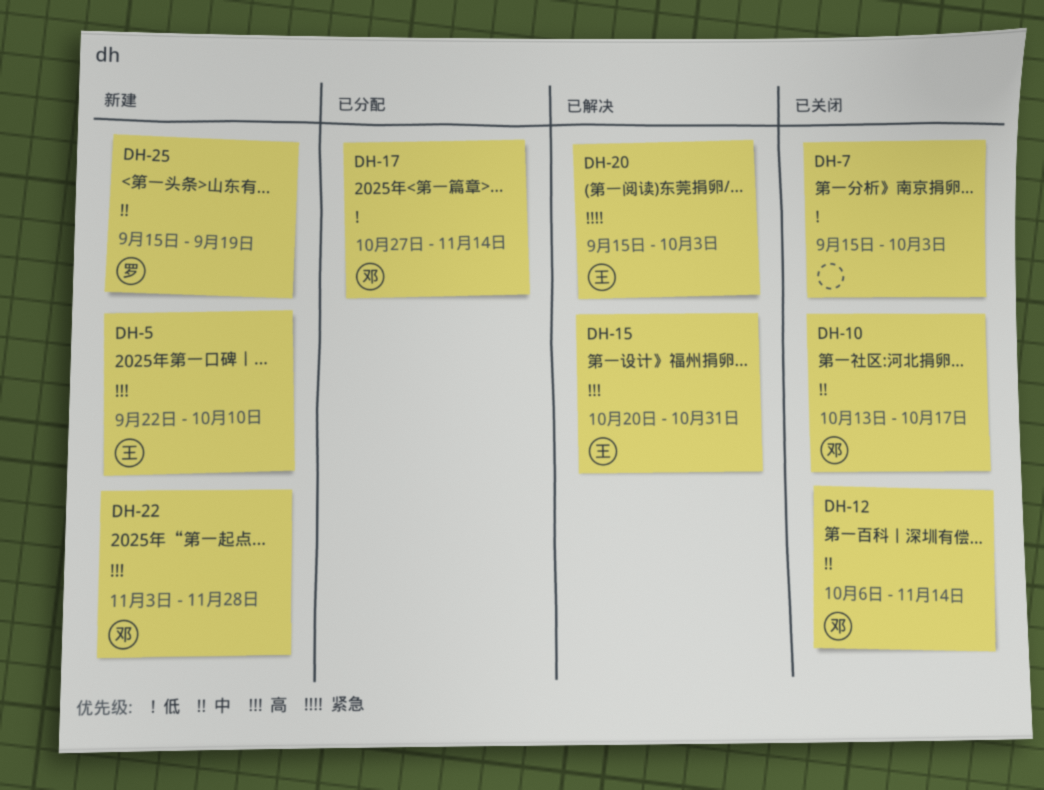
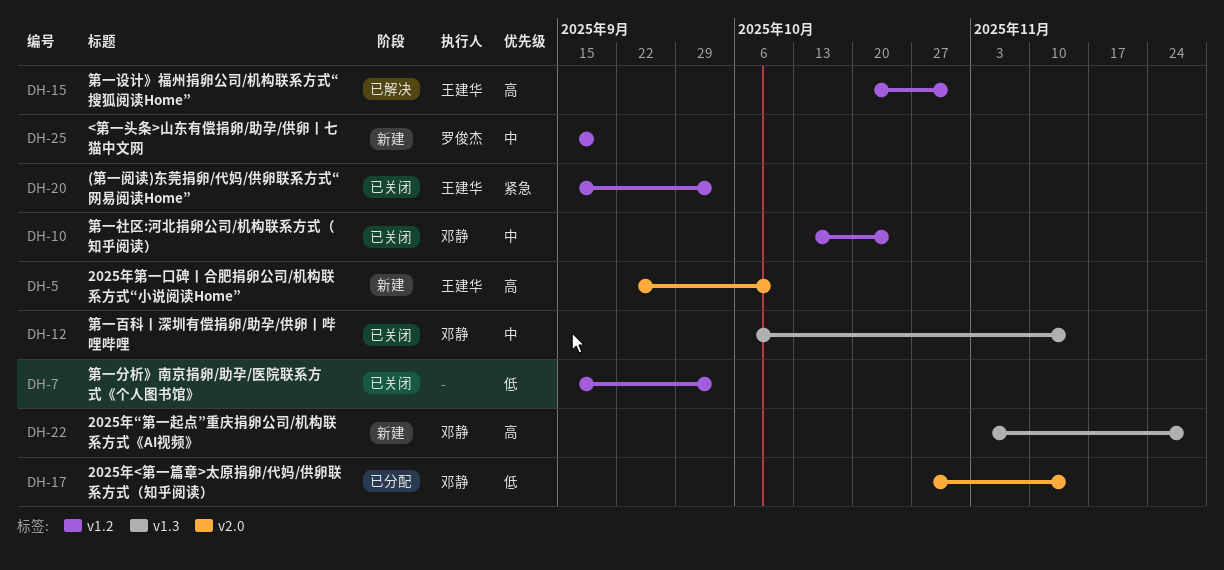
DH-10, due: Oct 17 -> Oct 24
DH-20, status: 已解决 -> 已关闭

